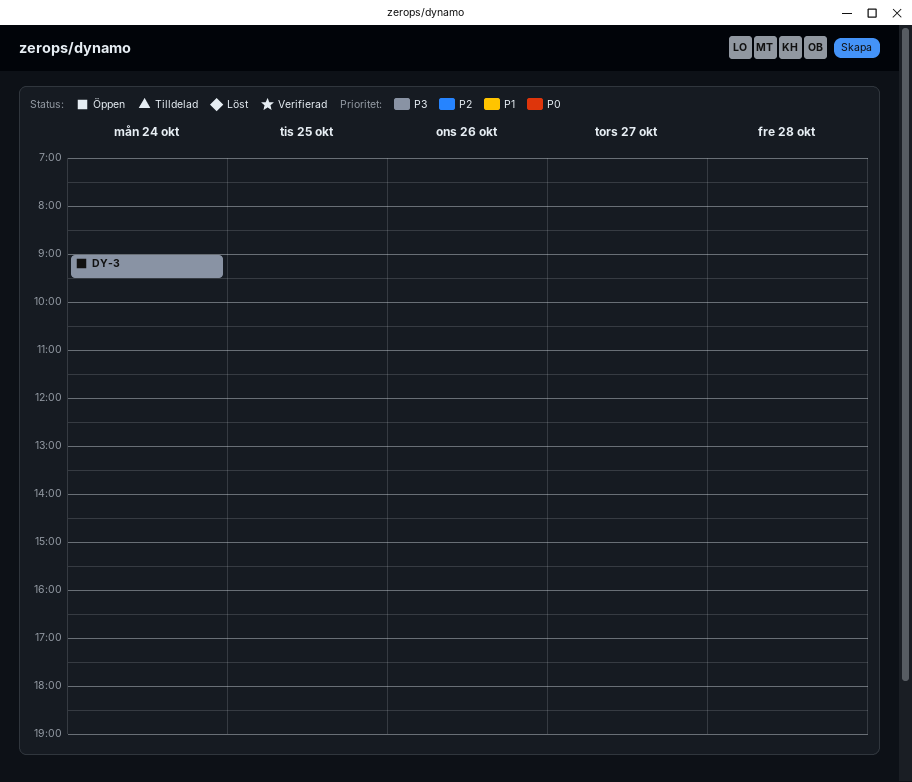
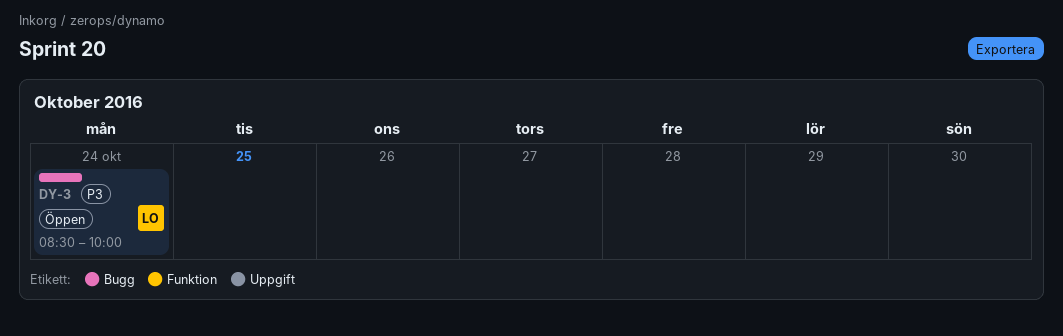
DY-3, begins: 09:00 -> 08:30
DY-3, ends: 09:30 -> 10:00

